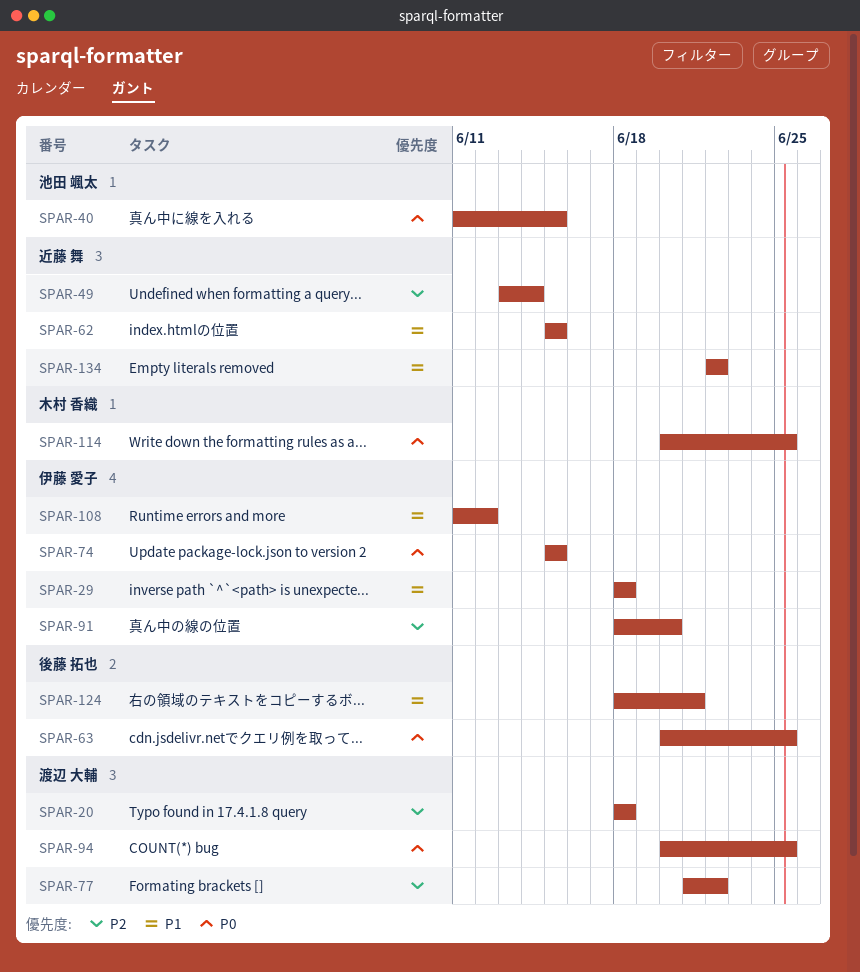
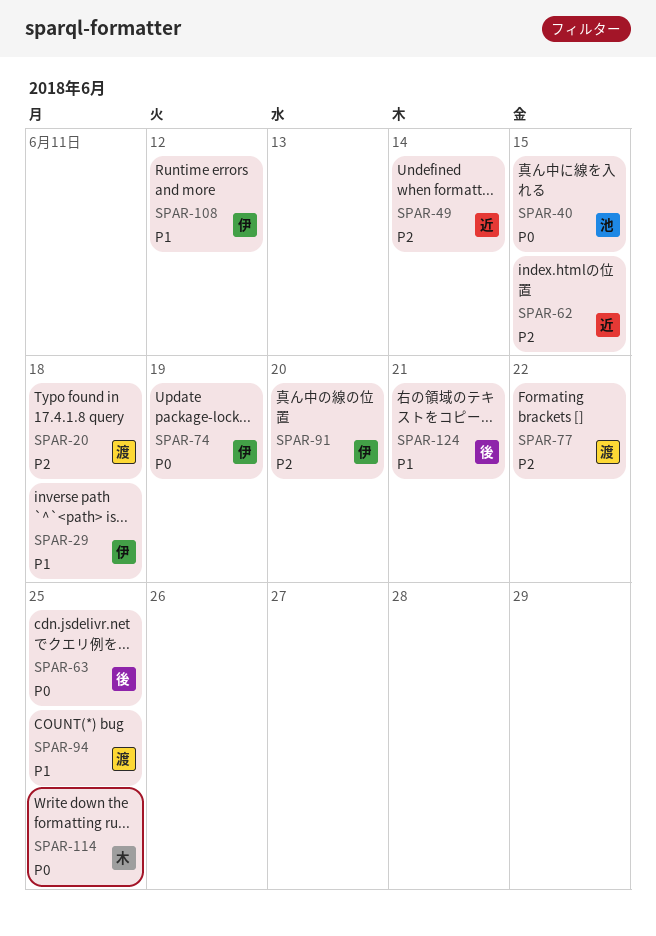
SPAR-62, priority: P1 -> P2
SPAR-74, due: Jun 15 -> Jun 19
SPAR-94, priority: P0 -> P1
SPAR-134: present -> none

